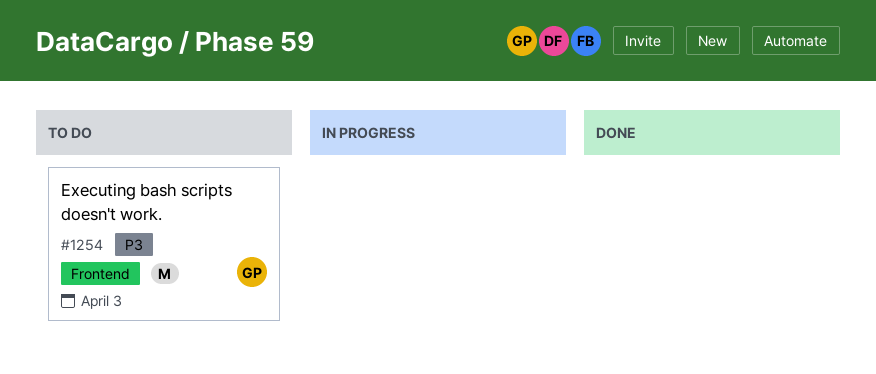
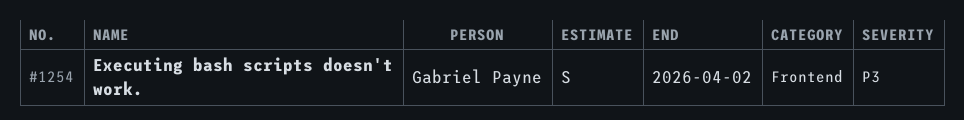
#1254, estimate: M -> S
#1254, due: Apr 3 -> Apr 2

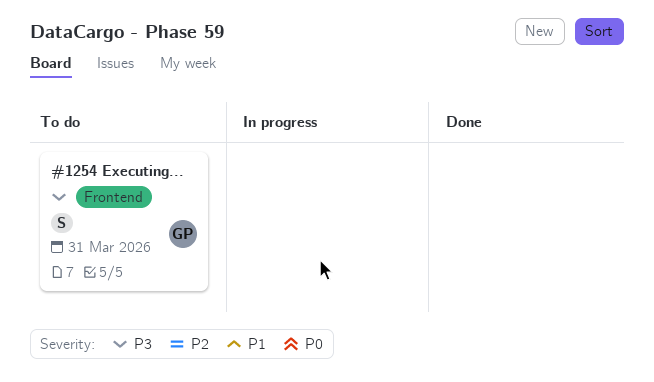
#1254, due: Apr 2 -> Mar 31

